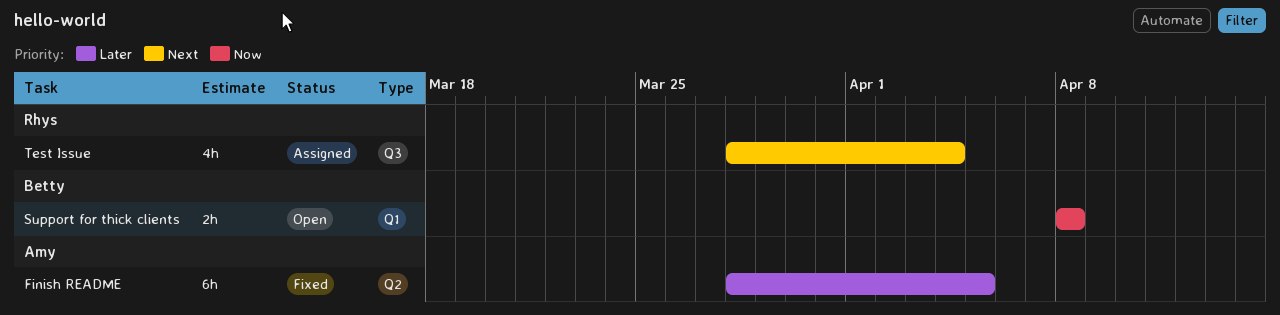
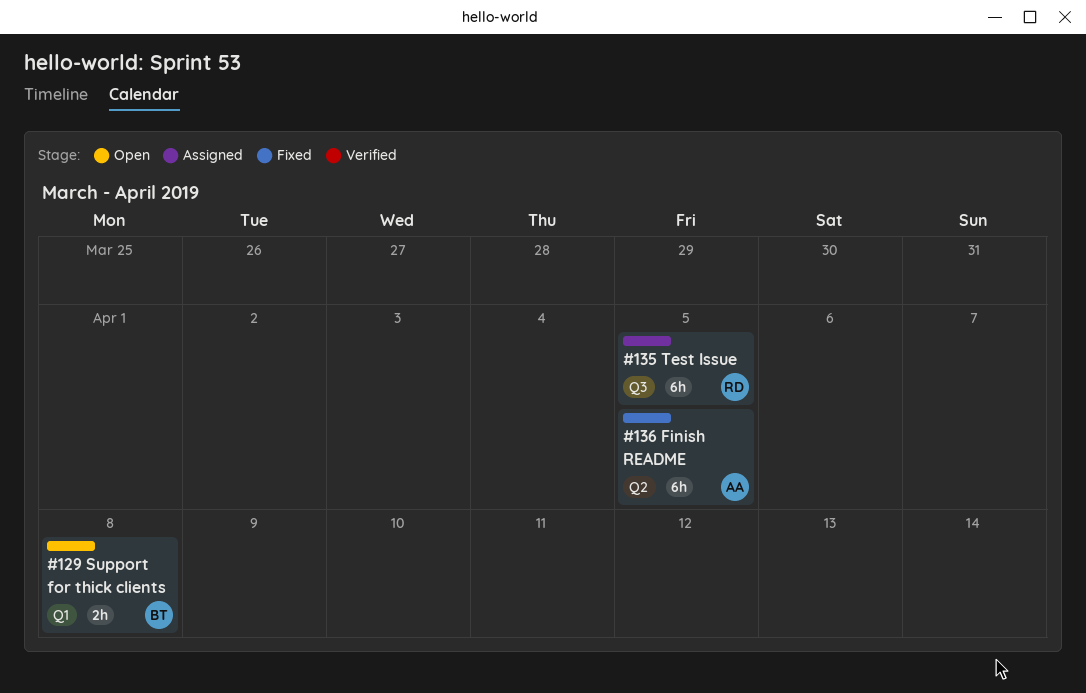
Test Issue, estimate: 4h -> 6h
Test Issue, due: Apr 4 -> Apr 5

